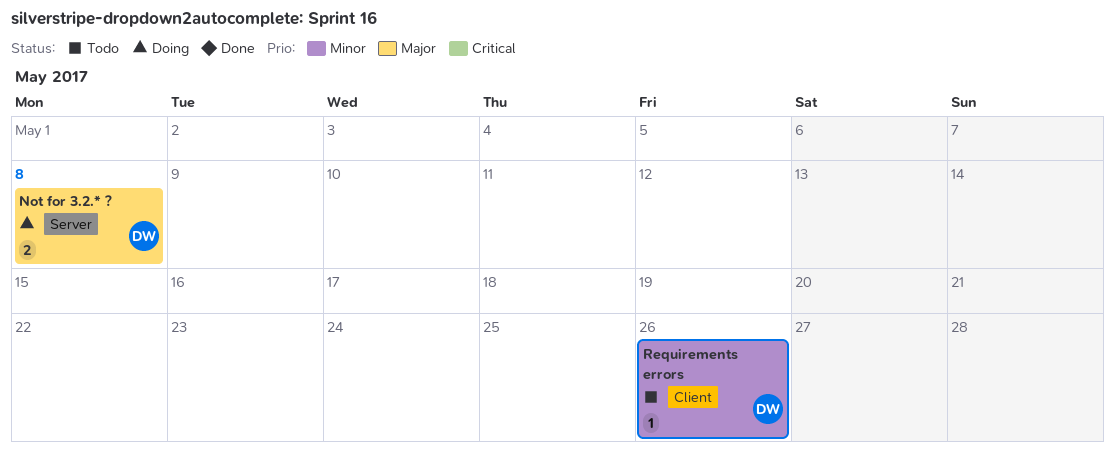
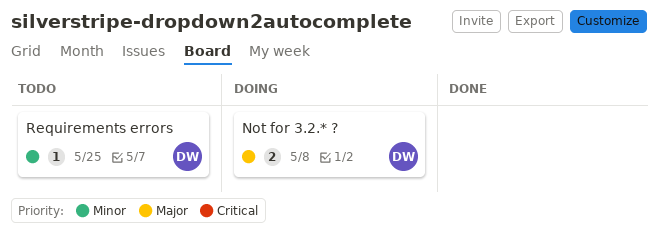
Requirements errors, due: May 26 -> May 25

